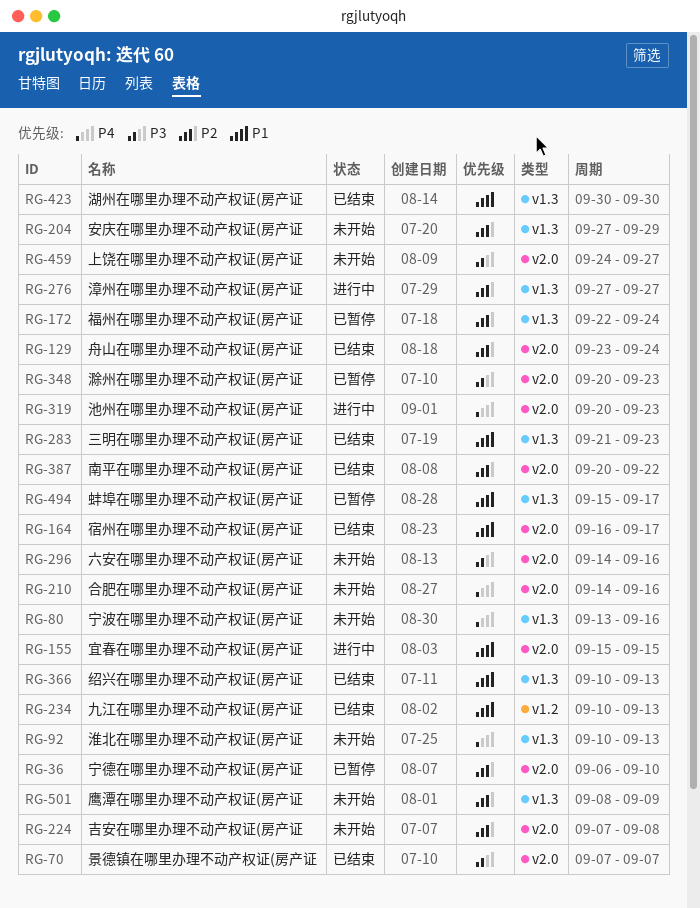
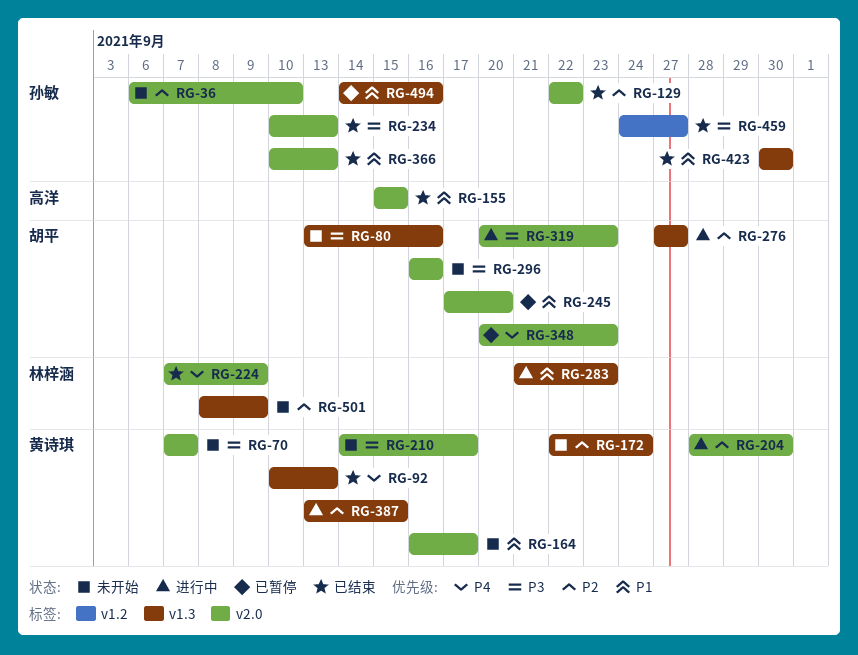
RG-36, status: 已暂停 -> 未开始
RG-70, status: 已结束 -> 未开始
RG-80, priority: P4 -> P3
RG-92, status: 未开始 -> 已结束
RG-129, start: Sep 23 -> Sep 22
RG-129, due: Sep 24 -> Sep 22
RG-155, status: 进行中 -> 已结束
RG-164, status: 已结束 -> 未开始
RG-172, status: 已暂停 -> 未开始
RG-204, status: 未开始 -> 进行中
RG-204, label: v1.3 -> v2.0
RG-204, start: Sep 27 -> Sep 28
RG-204, due: Sep 29 -> Sep 30
RG-210, priority: P4 -> P3
RG-210, due: Sep 16 -> Sep 17
RG-224, status: 未开始 -> 已结束
RG-224, priority: P2 -> P4
RG-224, due: Sep 8 -> Sep 9
RG-234, priority: P1 -> P3
RG-234, label: v1.2 -> v2.0
RG-245: none -> present
RG-283, status: 已结束 -> 进行中
RG-296, start: Sep 14 -> Sep 16
RG-319, priority: P4 -> P3
RG-348, priority: P3 -> P4
RG-366, label: v1.3 -> v2.0
RG-387, status: 已结束 -> 进行中
RG-387, label: v2.0 -> v1.3
RG-387, start: Sep 20 -> Sep 13
RG-387, due: Sep 22 -> Sep 15
RG-459, status: 未开始 -> 已结束
RG-459, label: v2.0 -> v1.2
RG-494, start: Sep 15 -> Sep 14
RG-494, due: Sep 17 -> Sep 16

